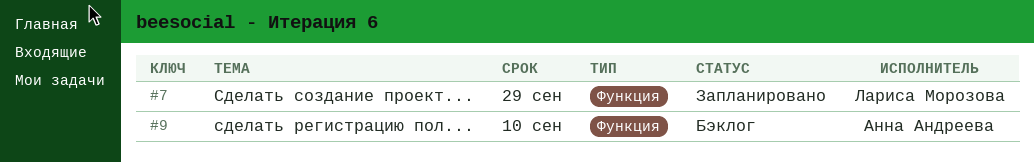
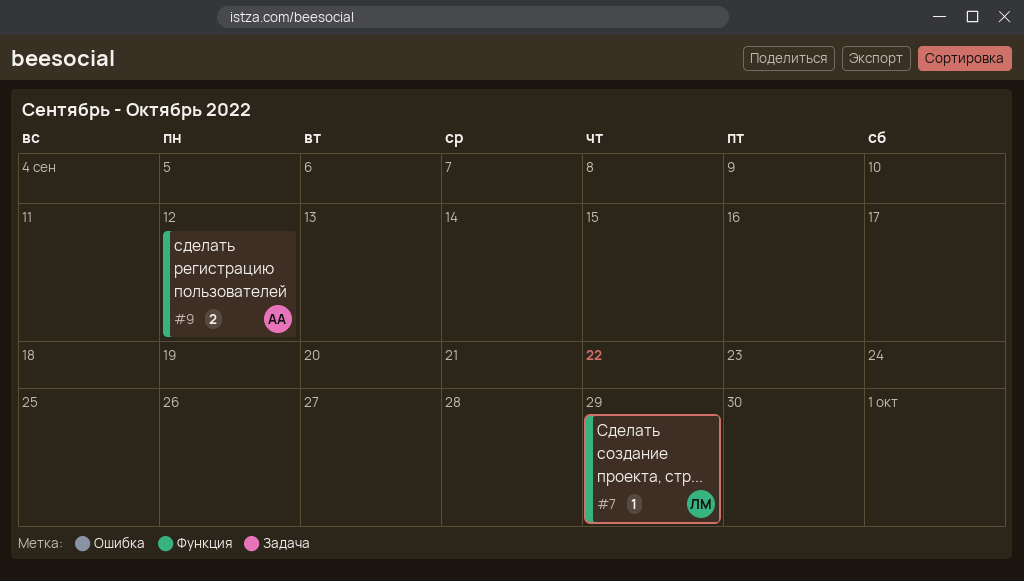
#9, due: Sep 10 -> Sep 12

